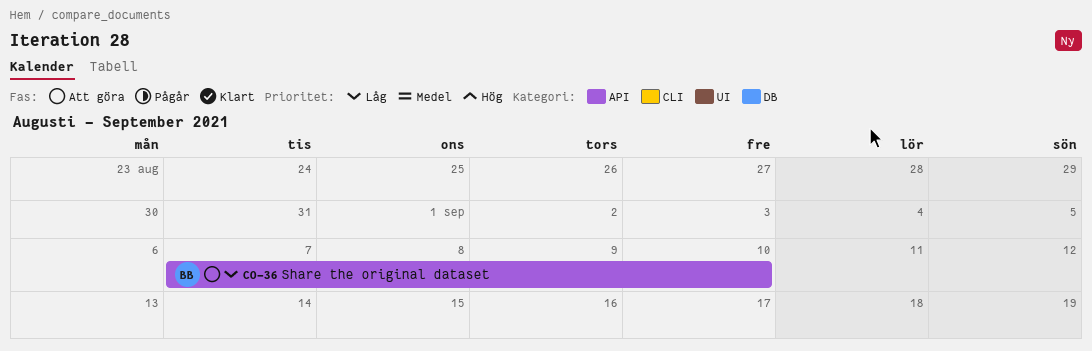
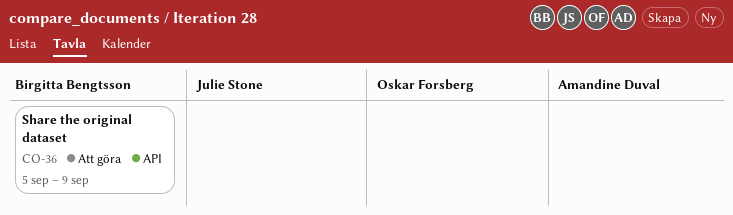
CO-36, start: Sep 7 -> Sep 5
CO-36, due: Sep 10 -> Sep 9

